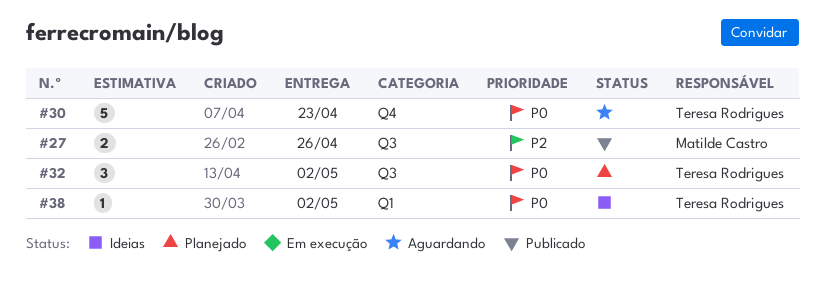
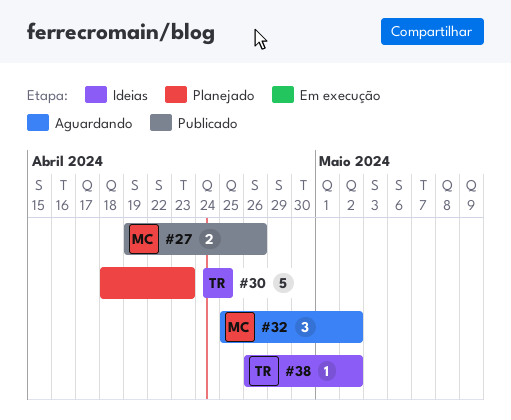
#30, status: Aguardando -> Planejado
#32, status: Planejado -> Aguardando
#32, owner: Teresa Rodrigues -> Matilde Castro

